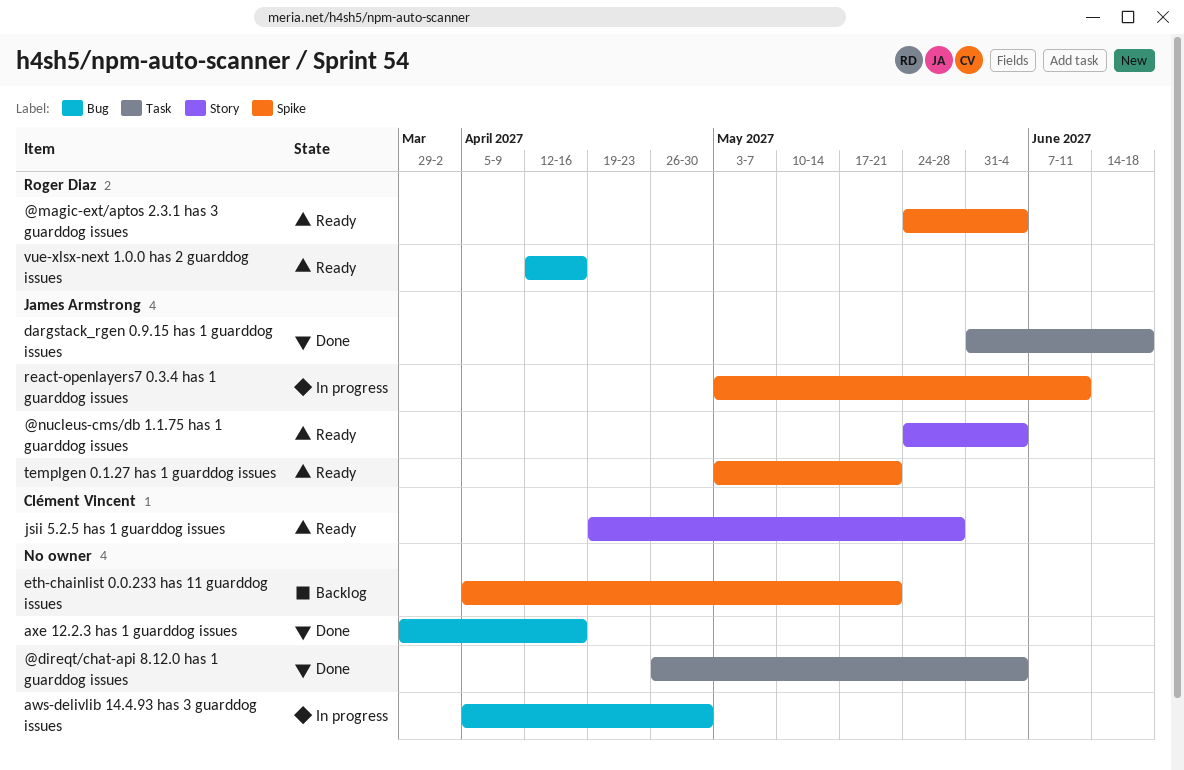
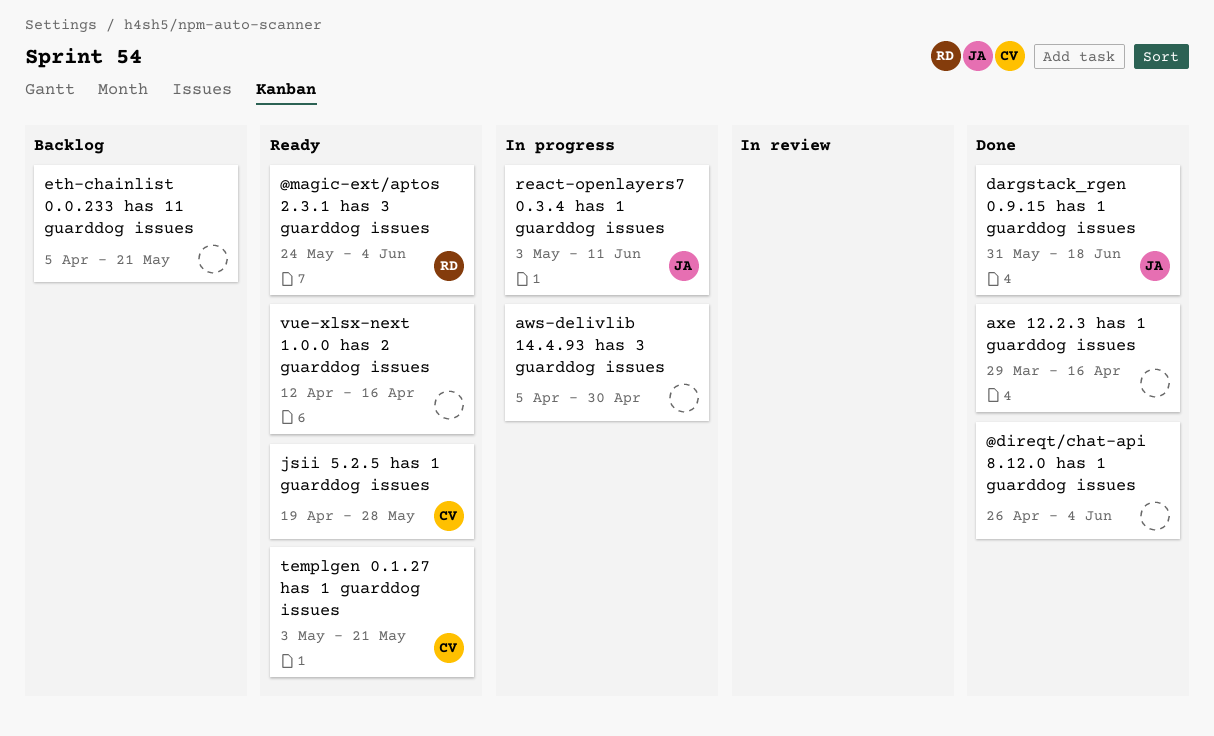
@nucleus-cms/db 1.1.75 has 1 guarddog issues: present -> none
templgen 0.1.27 has 1 guarddog issues, owner: James Armstrong -> Clément Vincent
vue-xlsx-next 1.0.0 has 2 guarddog issues, owner: Roger Diaz -> none

